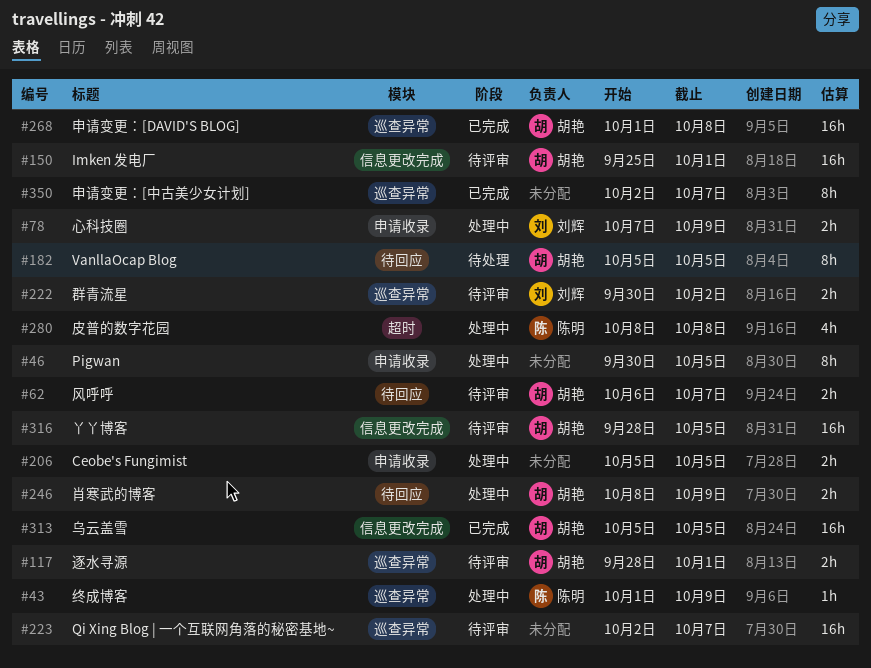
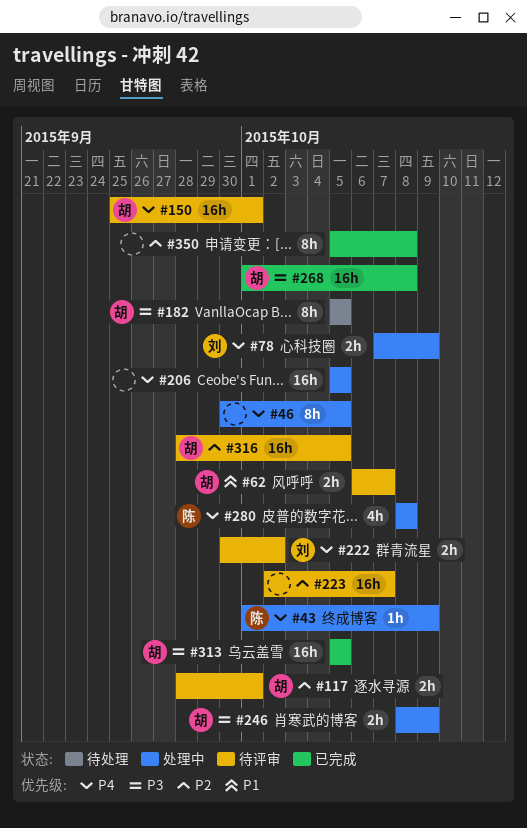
#206, estimate: 2h -> 16h
#350, start: Oct 2 -> Oct 5
#350, due: Oct 7 -> Oct 8

